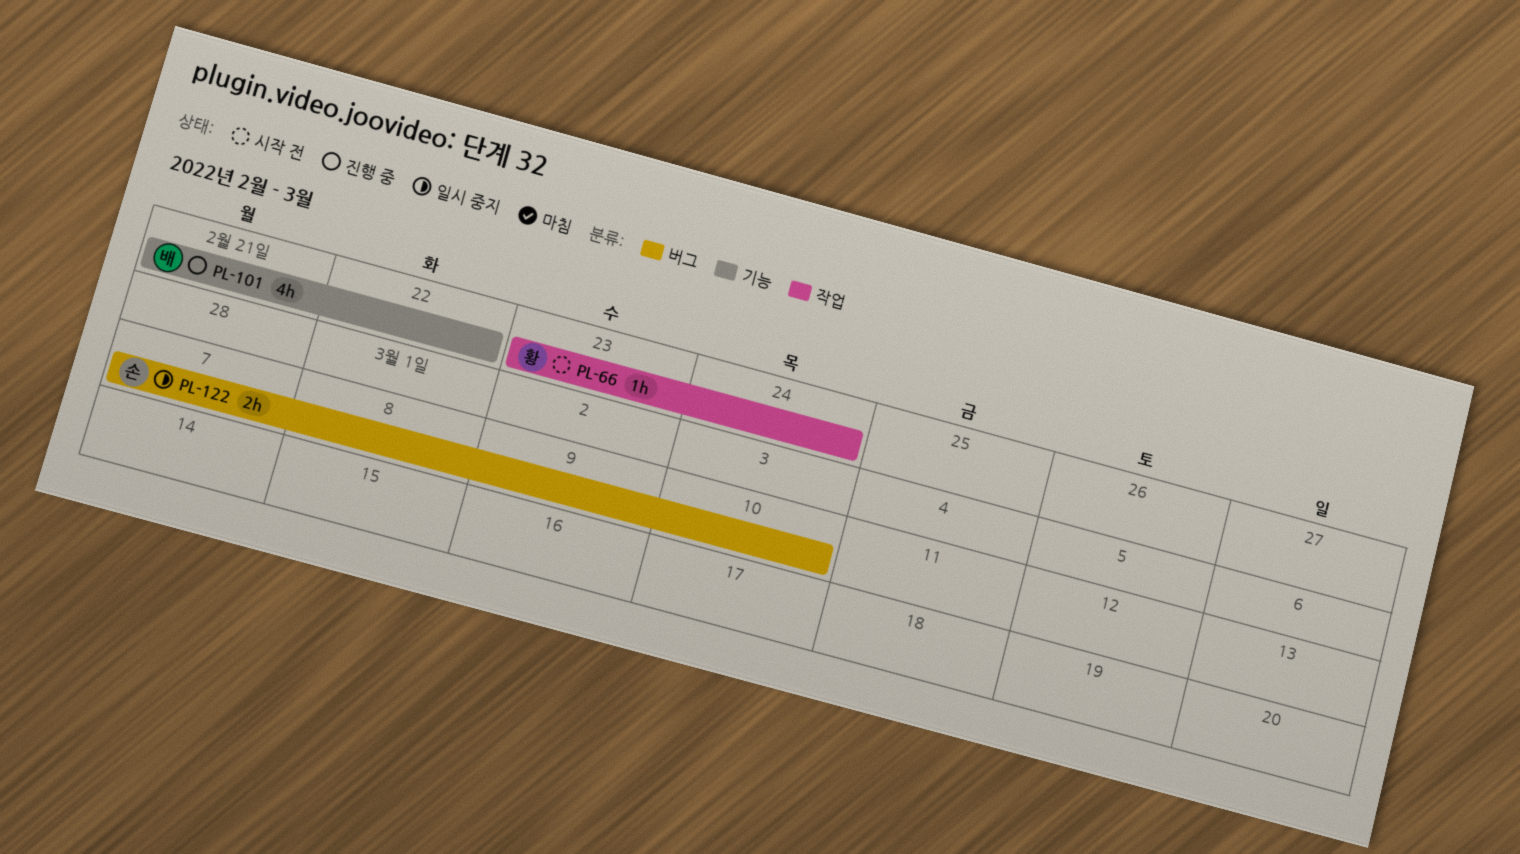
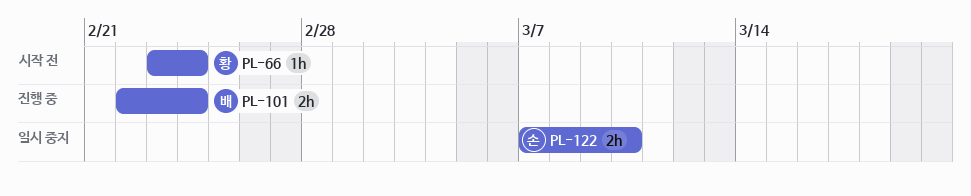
PL-101, estimate: 4h -> 2h
PL-101, start: Feb 21 -> Feb 22
PL-101, due: Feb 22 -> Feb 24

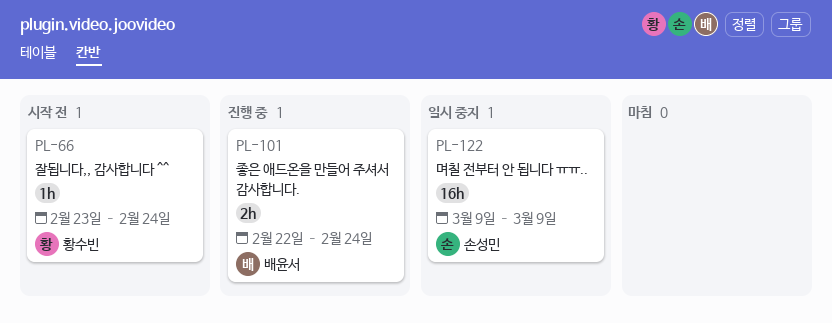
PL-122, estimate: 2h -> 16h
PL-122, start: Mar 7 -> Mar 9
PL-122, due: Mar 10 -> Mar 9

